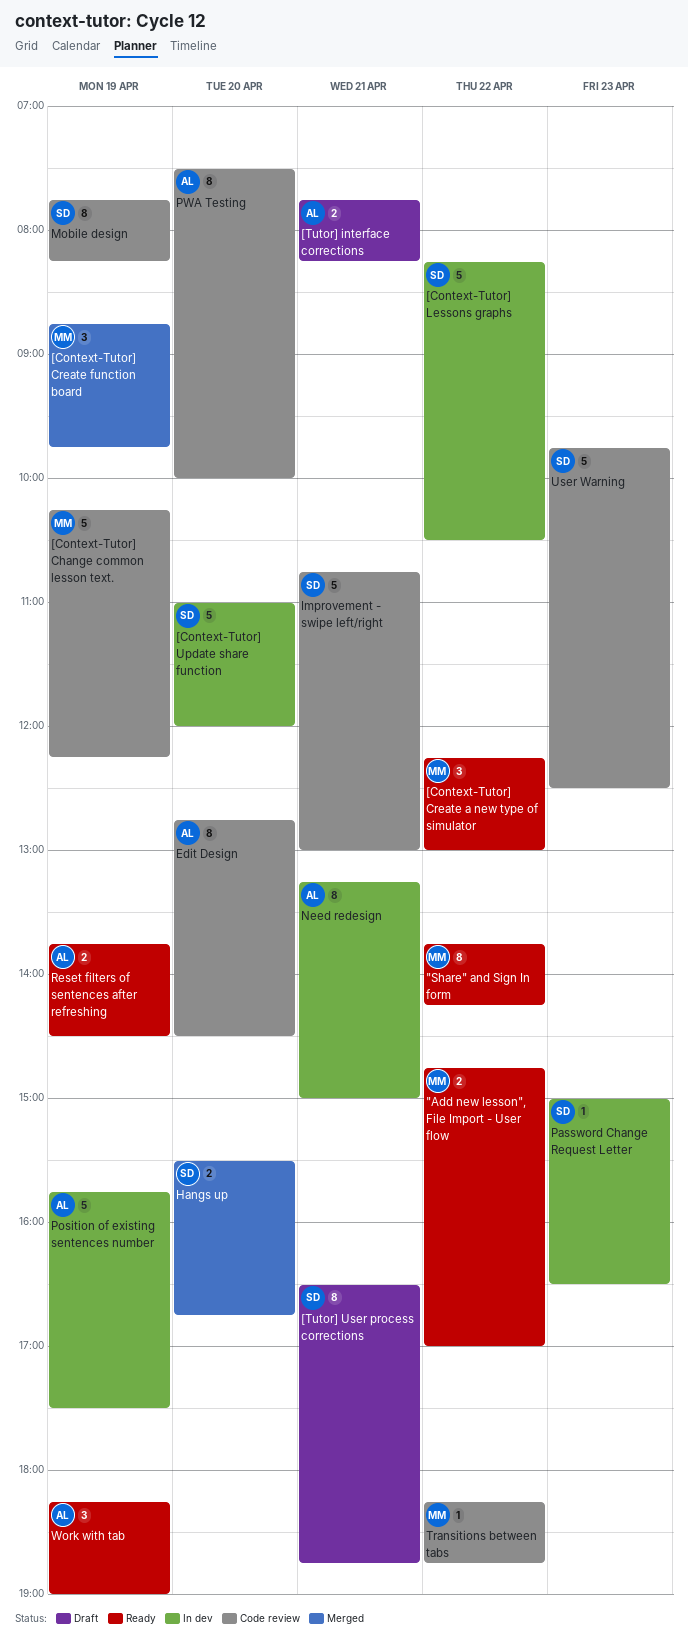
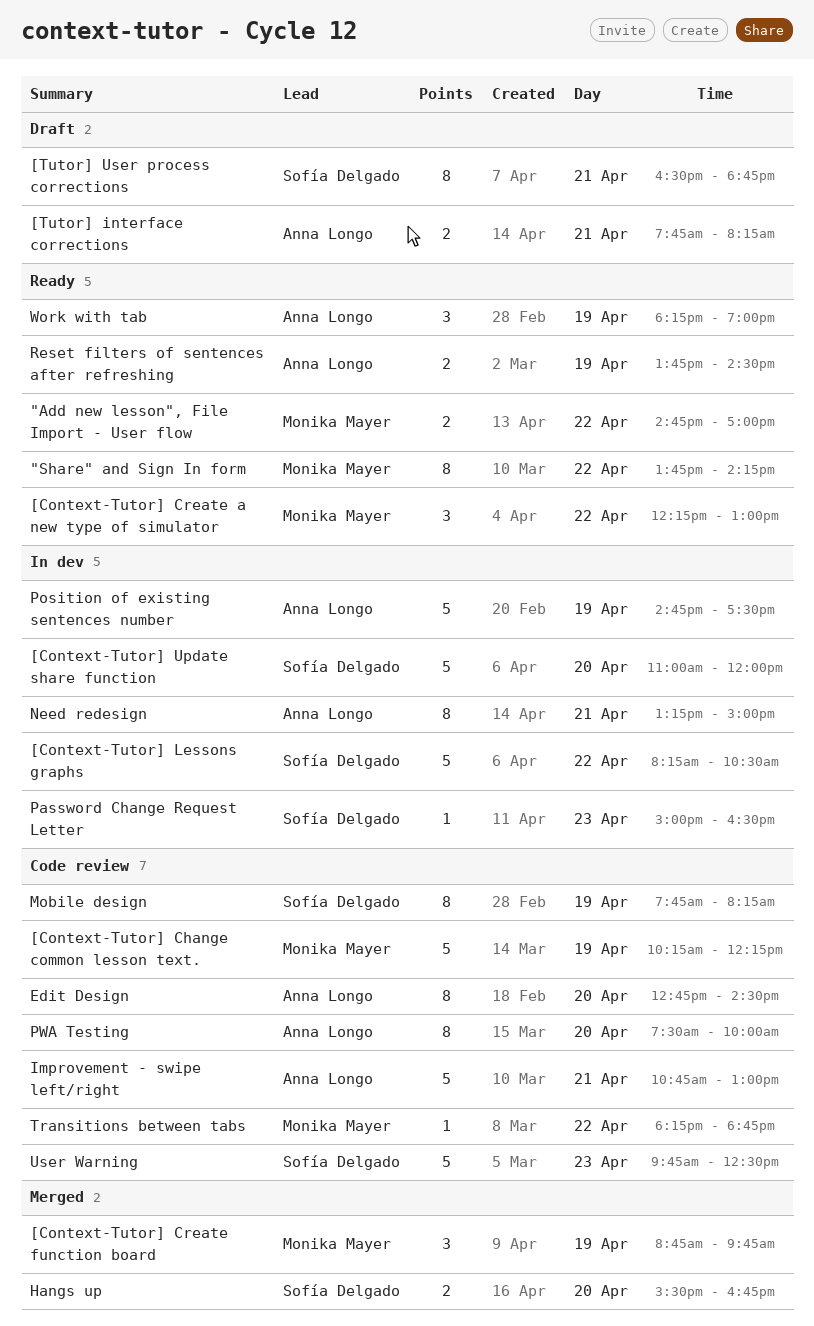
Improvement - swipe left/right, owner: Sofía Delgado -> Anna Longo
Position of existing sentences number, begins: 15:45 -> 14:45

